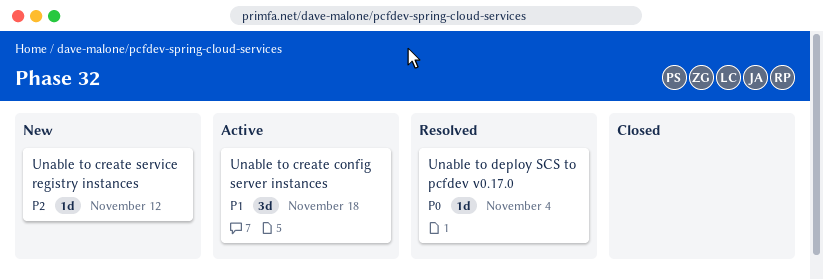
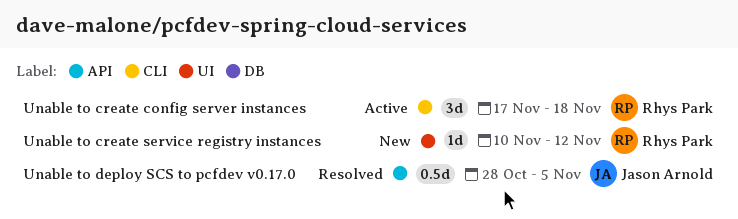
Unable to deploy SCS to pcfdev v0.17.0, estimate: 1d -> 0.5d
Unable to deploy SCS to pcfdev v0.17.0, due: Nov 4 -> Nov 5

